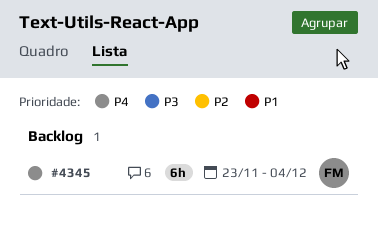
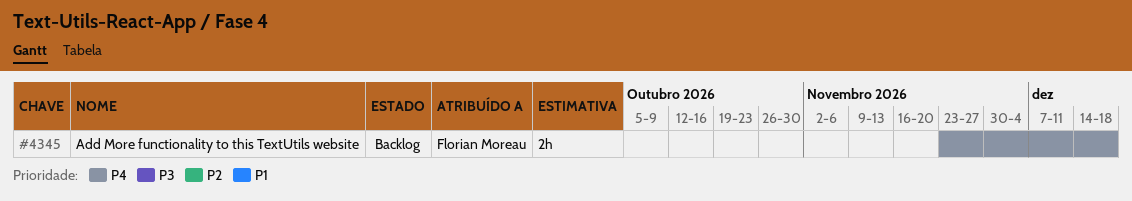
#4345, estimate: 6h -> 2h
#4345, due: Dec 4 -> Dec 18

